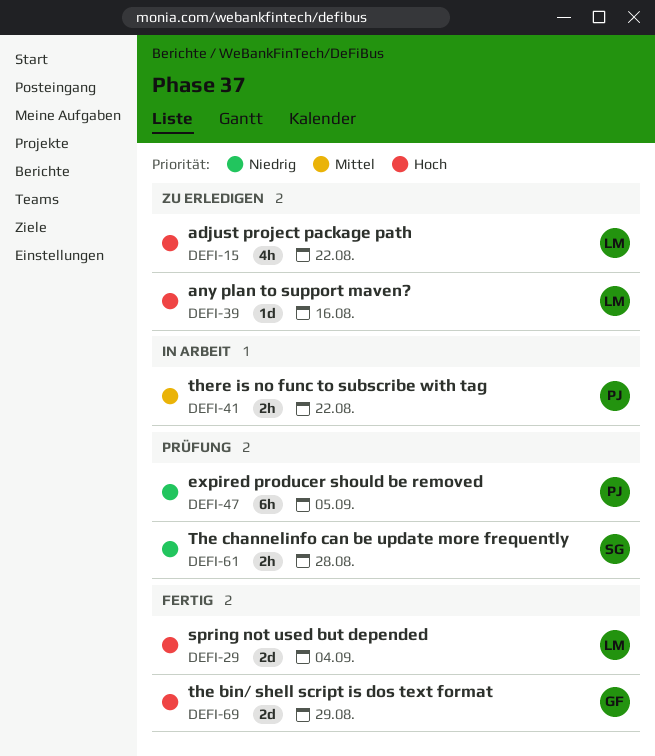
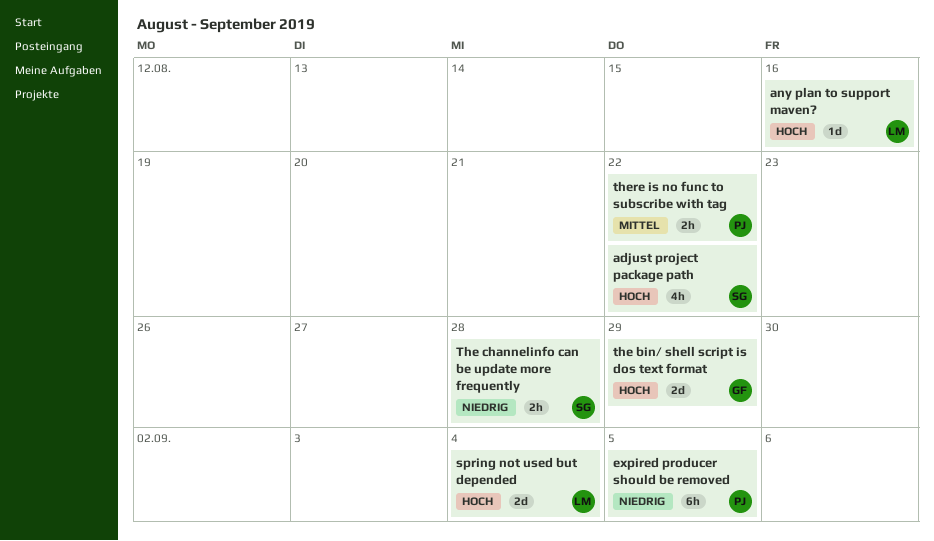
adjust project package path, owner: LM -> SG

